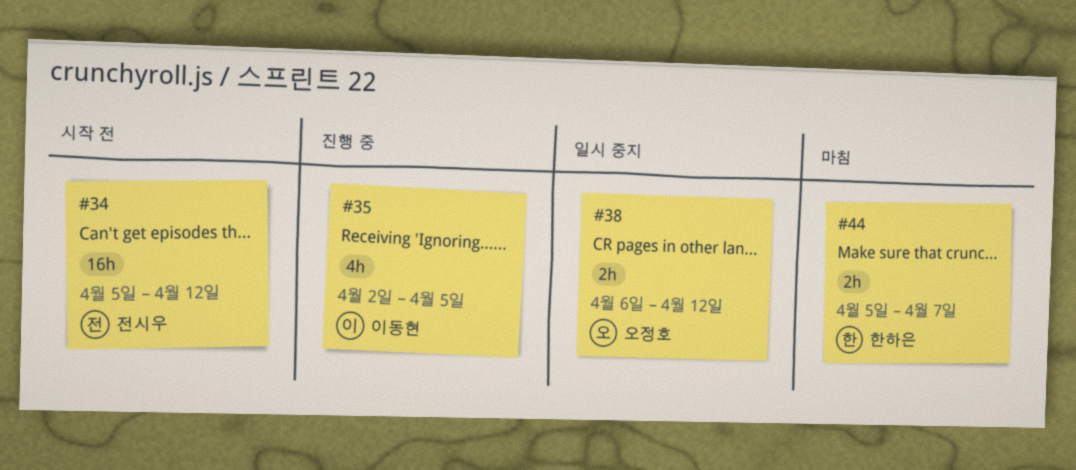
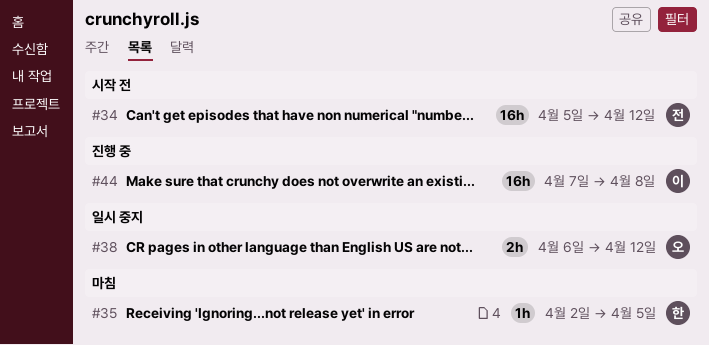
#35, status: 진행 중 -> 마침
#35, owner: 이동현 -> 한하은
#35, estimate: 4h -> 1h
#44, status: 마침 -> 진행 중
#44, owner: 한하은 -> 이동현
#44, estimate: 2h -> 16h
#44, start: Apr 5 -> Apr 7
#44, due: Apr 7 -> Apr 8

